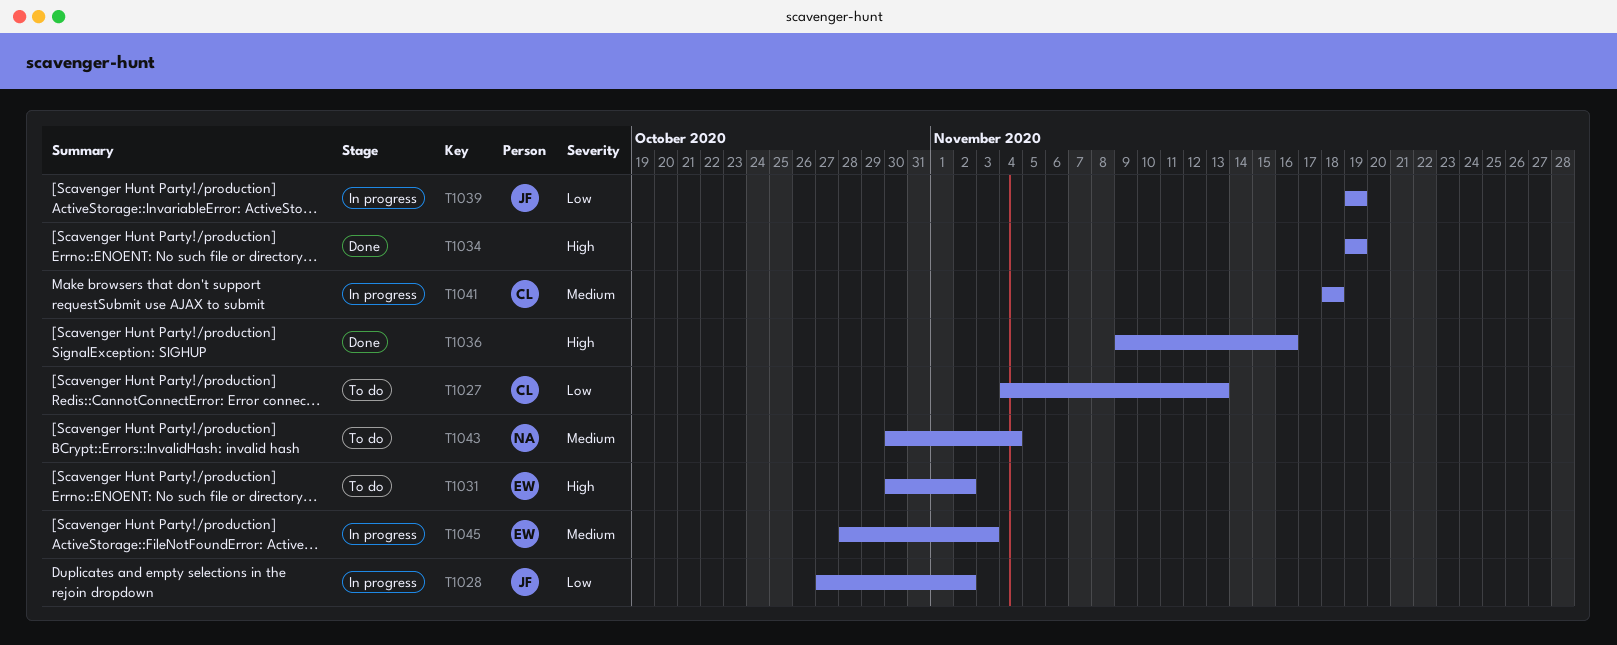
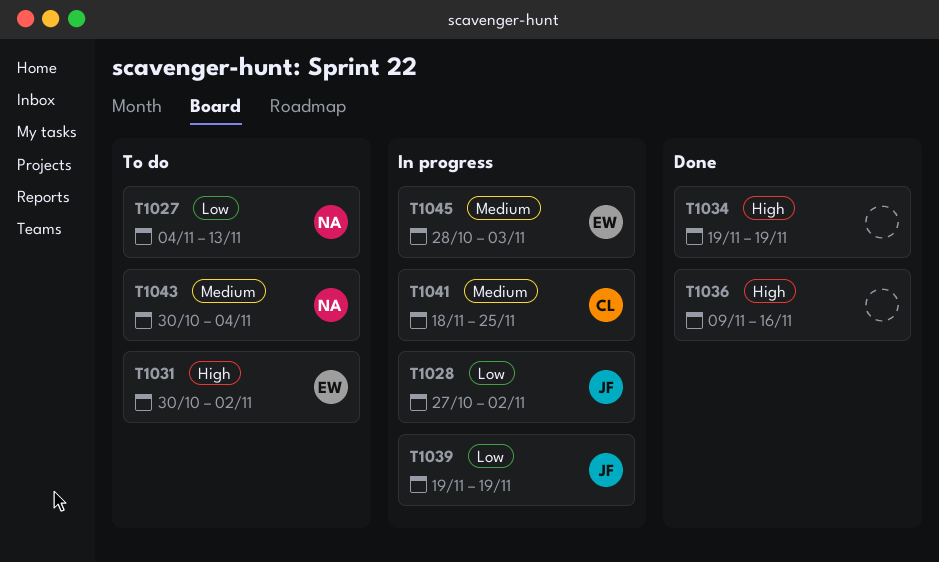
T1027, owner: CL -> NA
T1041, due: Nov 18 -> Nov 25

